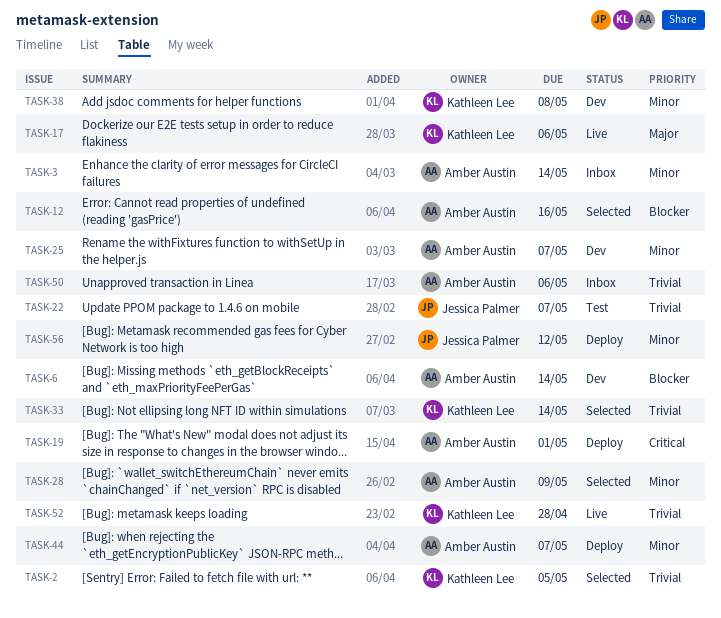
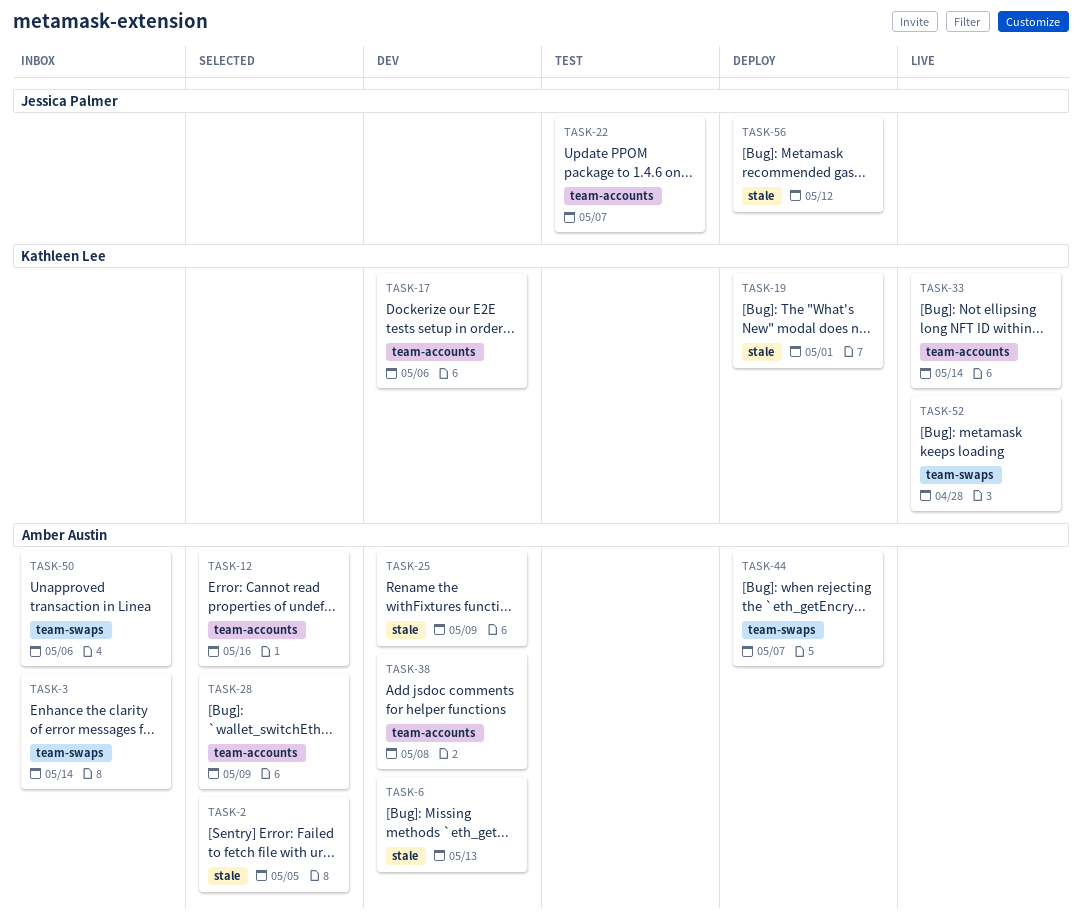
TASK-2, owner: Kathleen Lee -> Amber Austin
TASK-6, due: May 14 -> May 13
TASK-17, status: Live -> Dev
TASK-19, owner: Amber Austin -> Kathleen Lee
TASK-25, due: May 7 -> May 9
TASK-33, status: Selected -> Live
TASK-38, owner: Kathleen Lee -> Amber Austin

